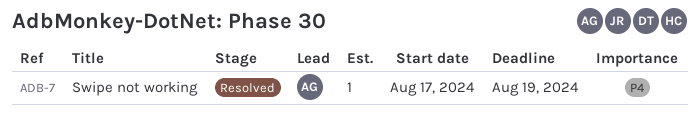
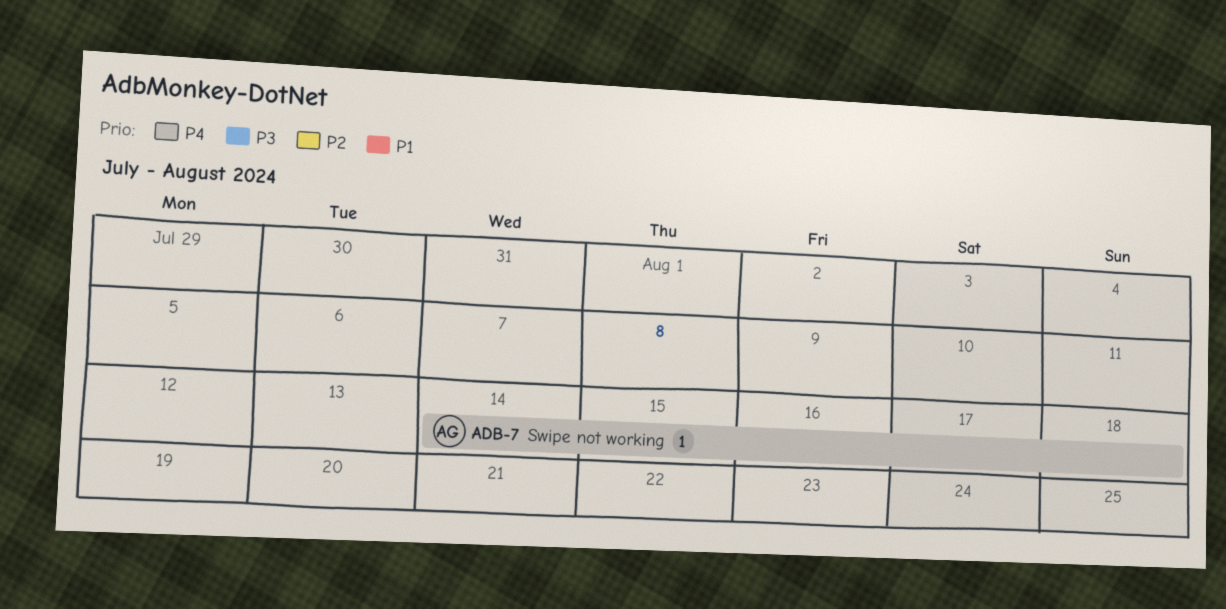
ADB-7, start: Aug 17 -> Aug 14
ADB-7, due: Aug 19 -> Aug 18

